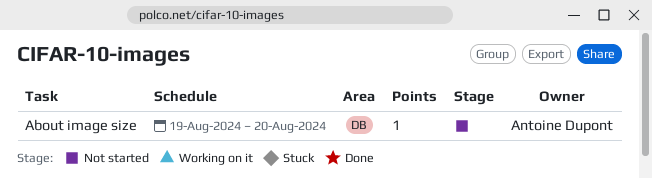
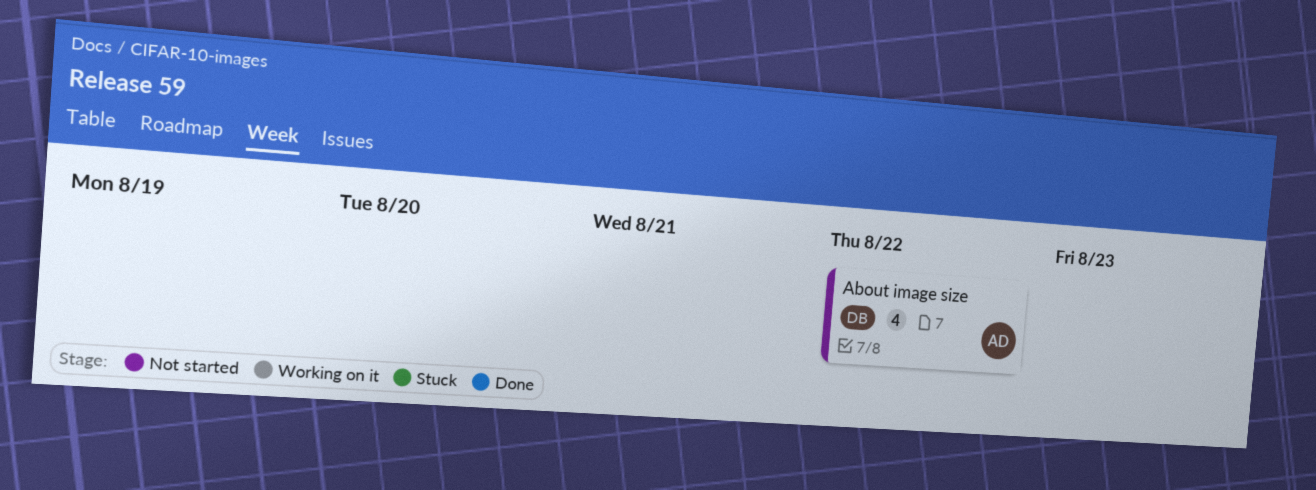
About image size, estimate: 1 -> 4
About image size, due: Aug 20 -> Aug 22

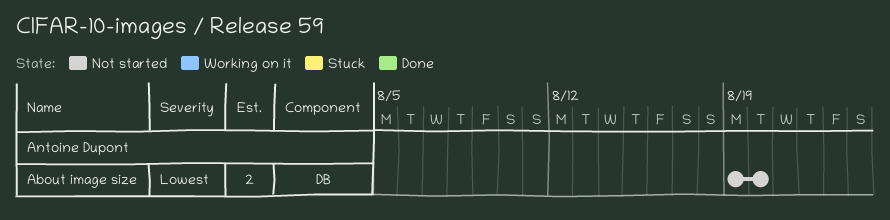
About image size, estimate: 4 -> 2
About image size, due: Aug 22 -> Aug 20

